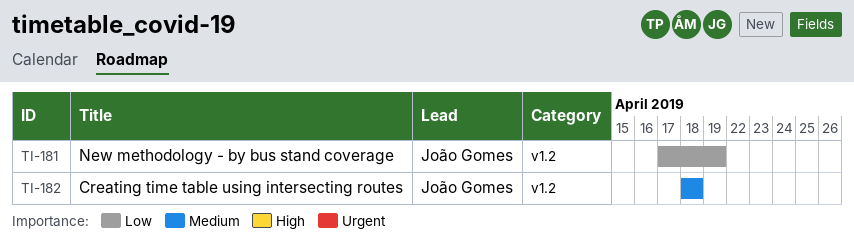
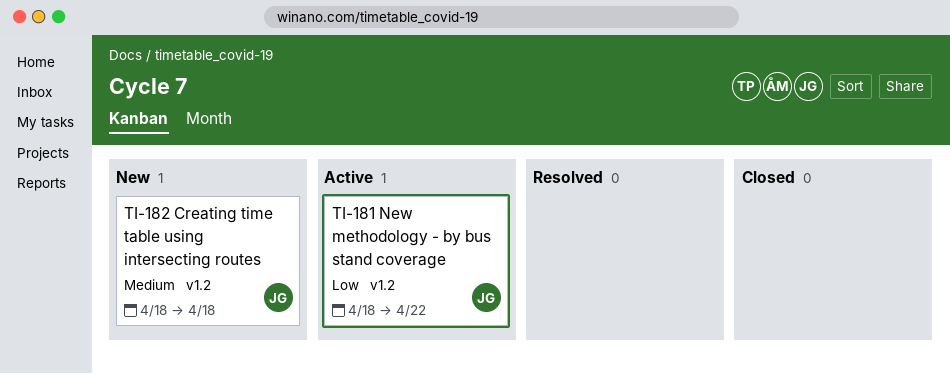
TI-181, start: Apr 17 -> Apr 18
TI-181, due: Apr 19 -> Apr 22

